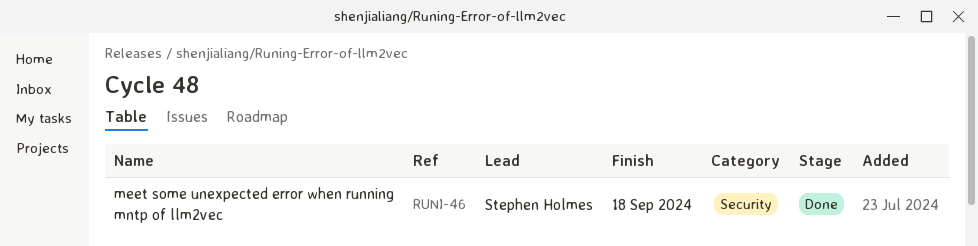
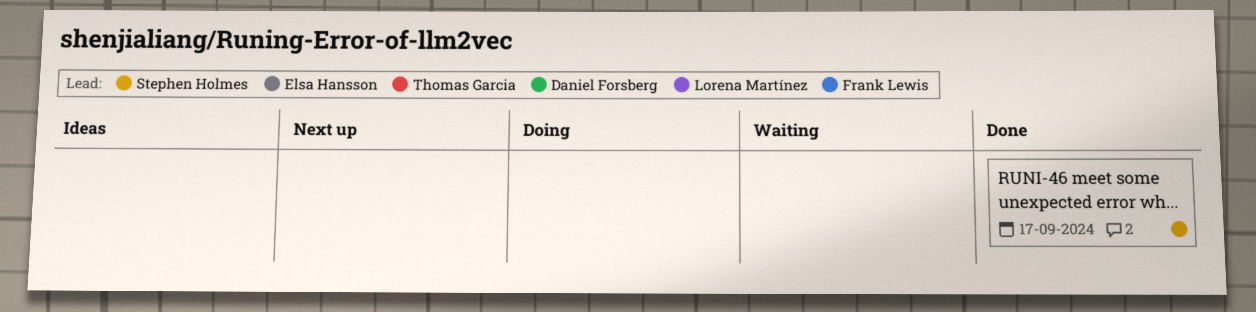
RUNI-46, due: Sep 18 -> Sep 17

